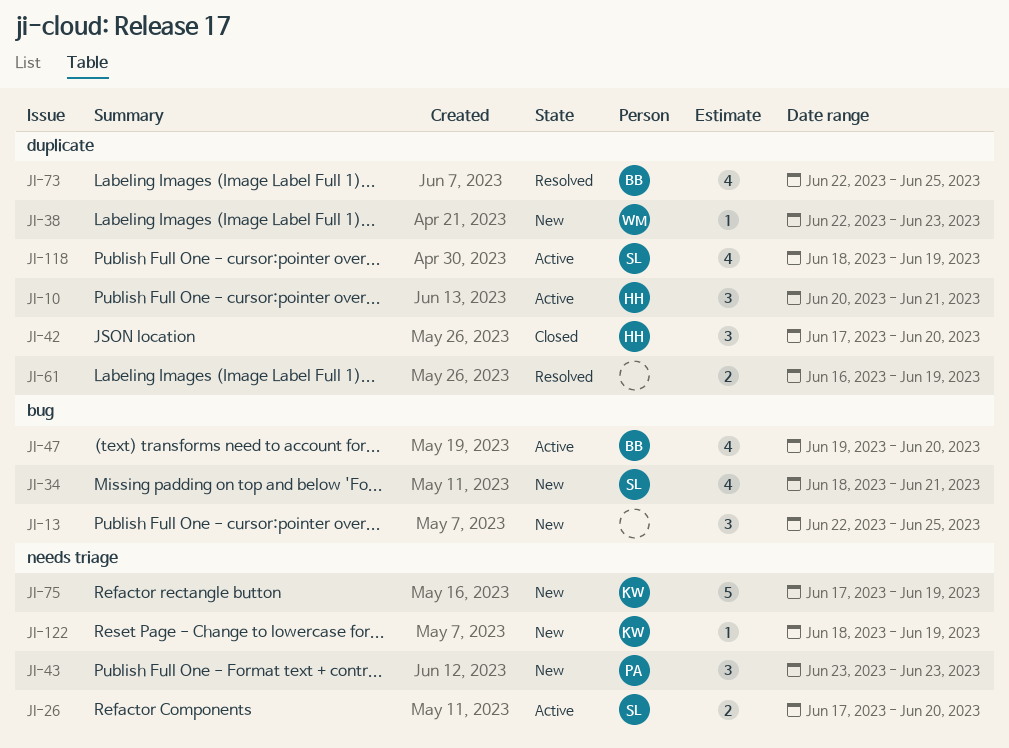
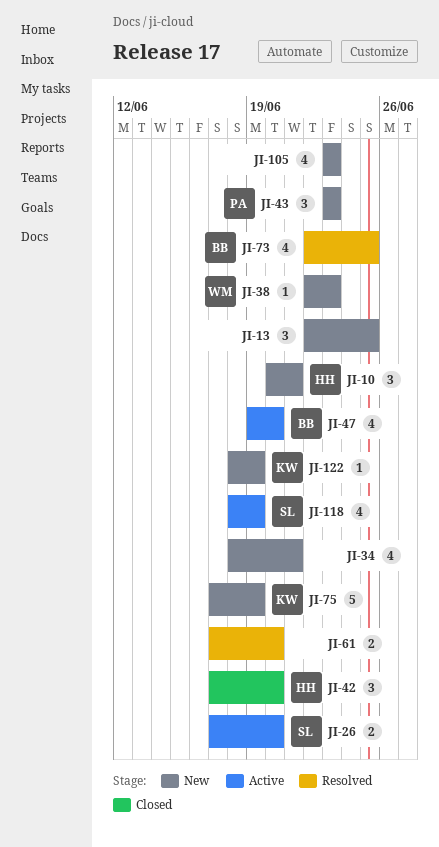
JI-10, status: Active -> New
JI-34, owner: SL -> none
JI-61, start: Jun 16 -> Jun 17
JI-61, due: Jun 19 -> Jun 20
JI-105: none -> present

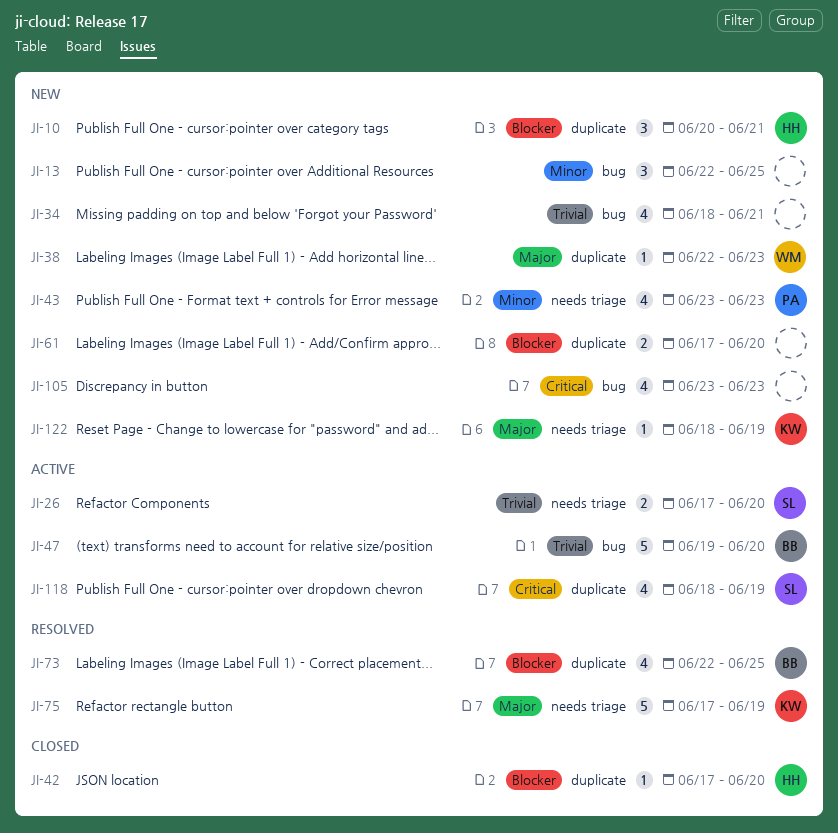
JI-42, estimate: 3 -> 1
JI-43, estimate: 3 -> 4
JI-47, estimate: 4 -> 5
JI-61, status: Resolved -> New
JI-75, status: New -> Resolved

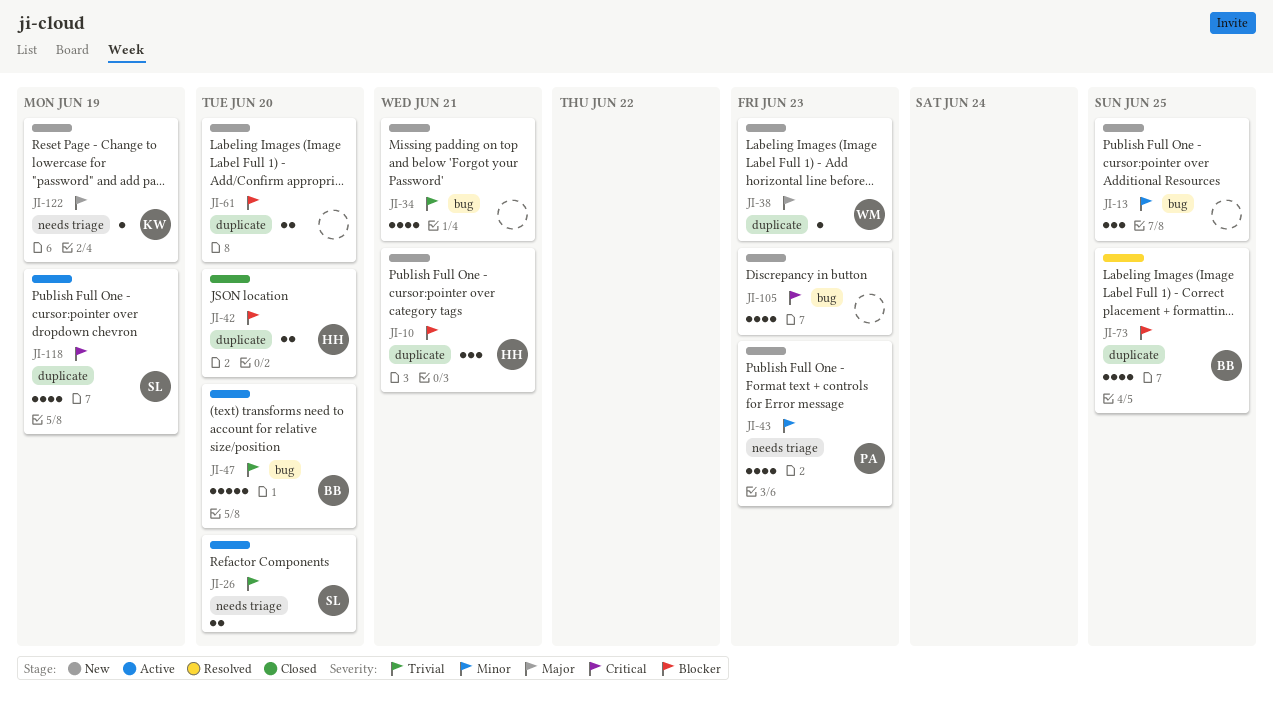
JI-42, estimate: 1 -> 2
JI-75: present -> none

